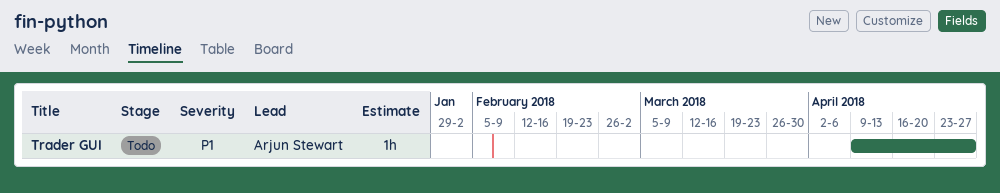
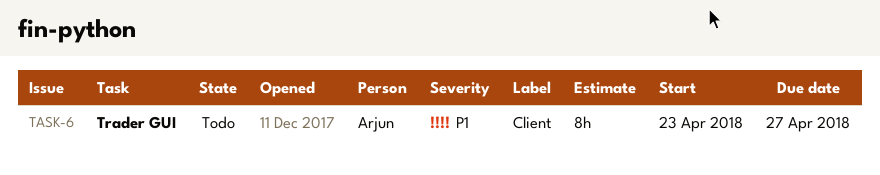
Trader GUI, estimate: 1h -> 8h
Trader GUI, start: Apr 9 -> Apr 23

